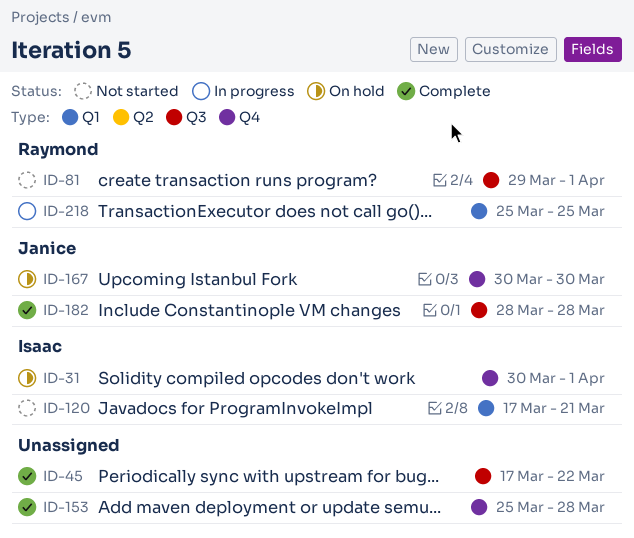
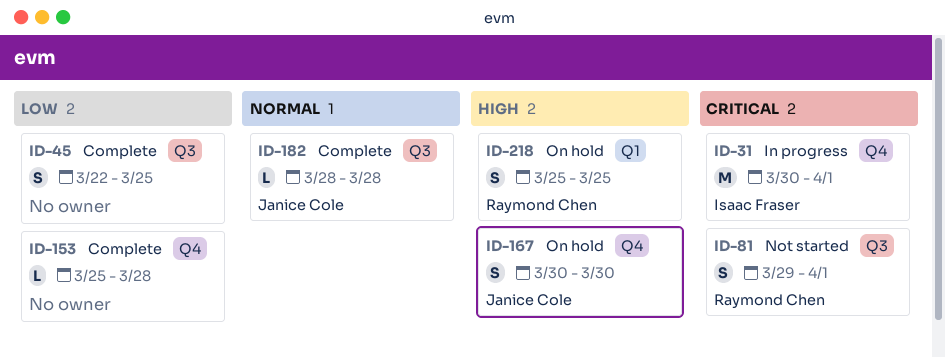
ID-31, status: On hold -> In progress
ID-45, start: Mar 17 -> Mar 22
ID-45, due: Mar 22 -> Mar 25
ID-120: present -> none
ID-218, status: In progress -> On hold

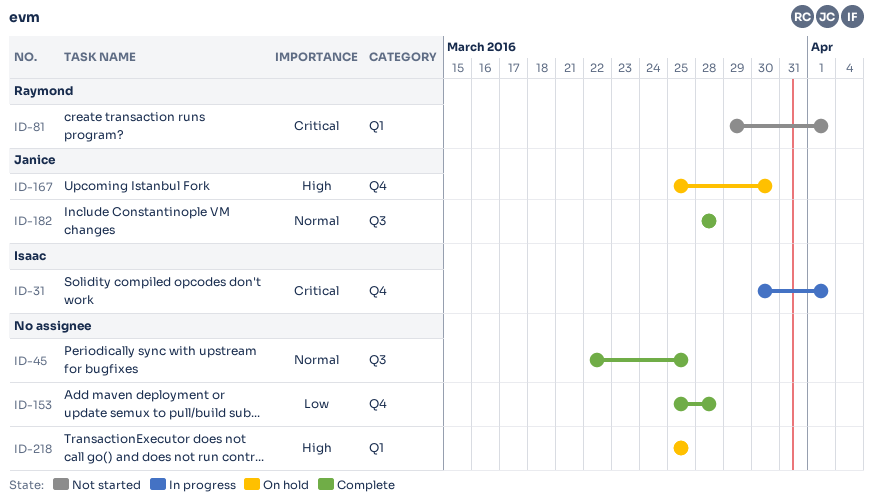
ID-45, priority: Low -> Normal
ID-81, label: Q3 -> Q1
ID-167, start: Mar 30 -> Mar 25
ID-218, owner: Raymond Chen -> none

